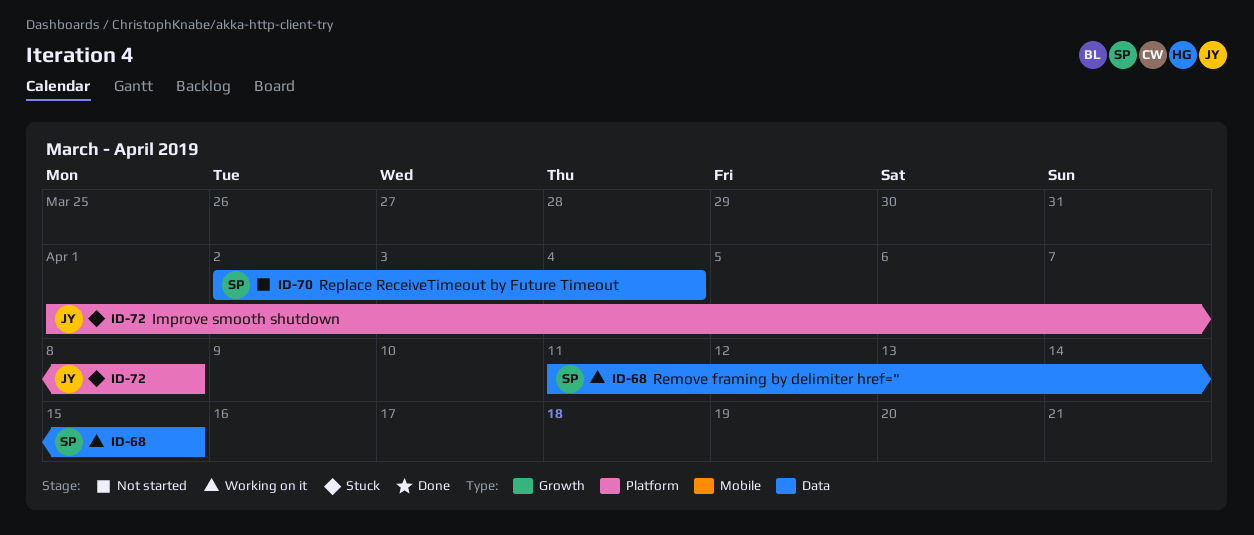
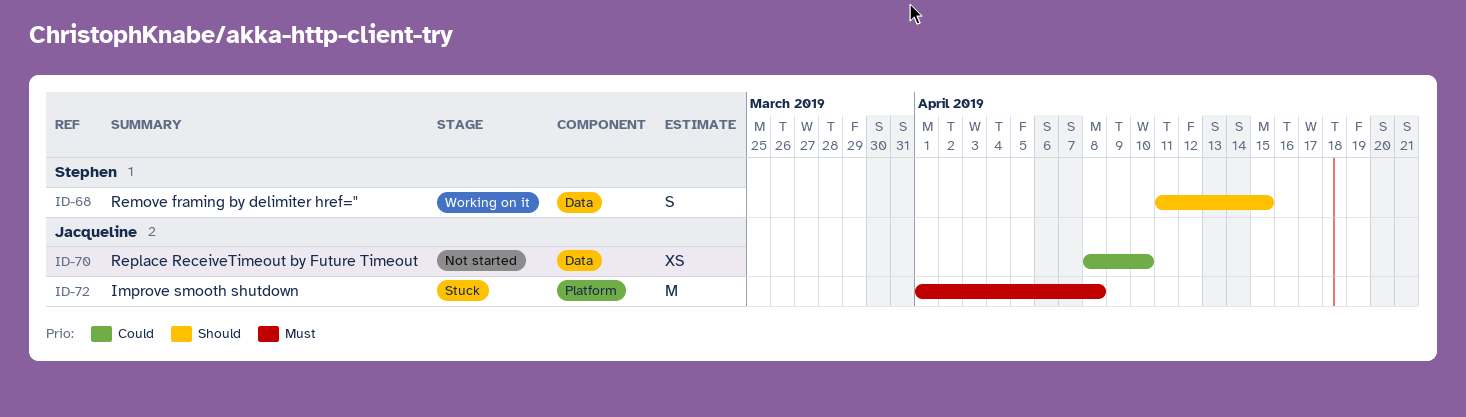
ID-70, owner: Stephen -> Jacqueline
ID-70, start: Apr 2 -> Apr 8
ID-70, due: Apr 4 -> Apr 10

